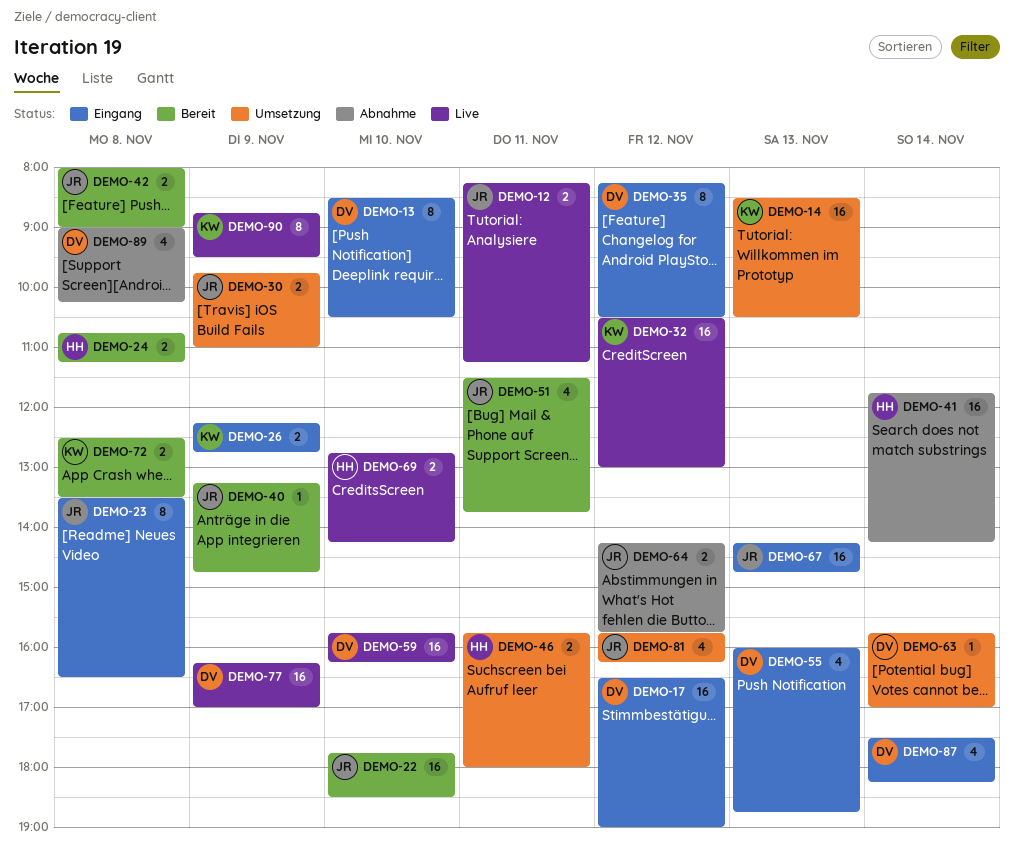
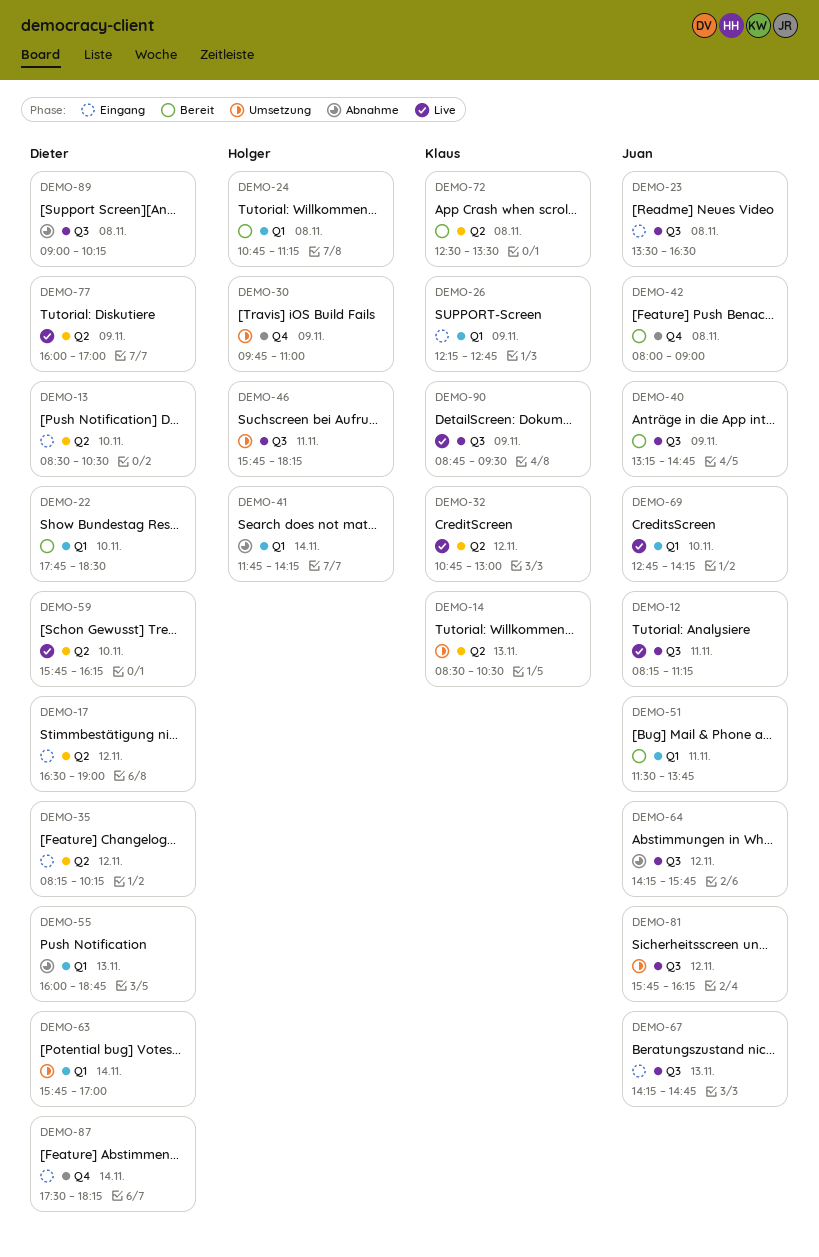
DEMO-22, owner: Juan -> Dieter
DEMO-30, owner: Juan -> Holger
DEMO-32, begins: 10:30 -> 10:45
DEMO-35, ends: 10:30 -> 10:15
DEMO-46, ends: 18:00 -> 18:15
DEMO-55, status: Eingang -> Abnahme
DEMO-69, owner: Holger -> Juan
DEMO-77, begins: 16:15 -> 16:00

